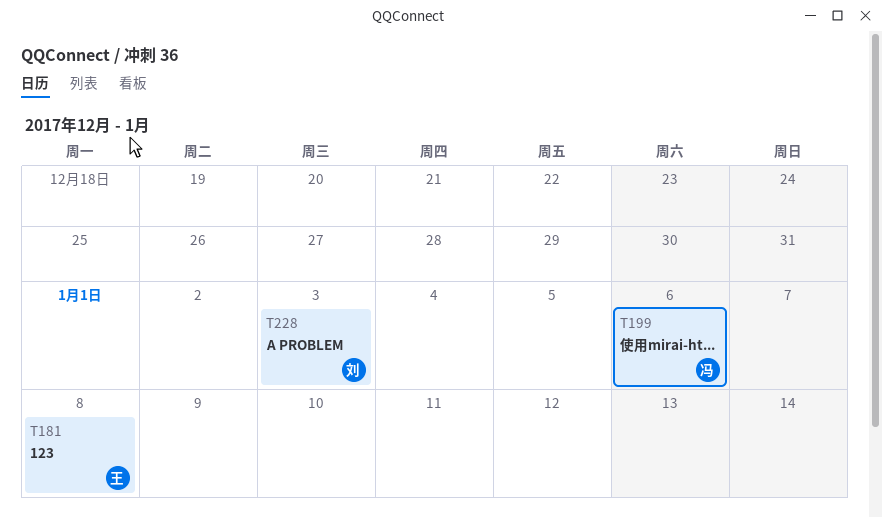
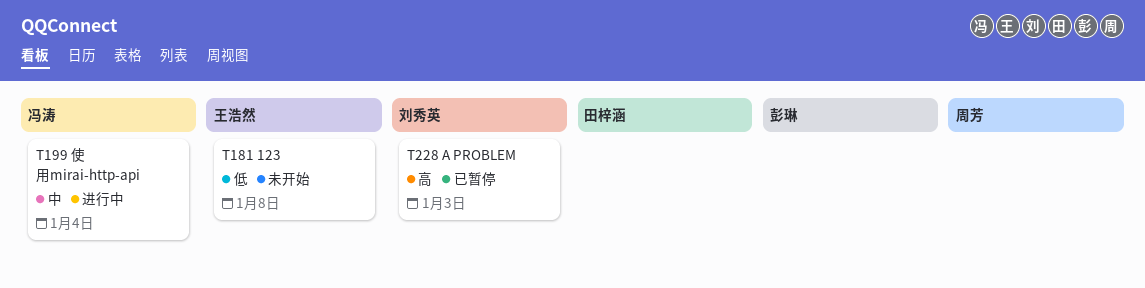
T199, due: Jan 6 -> Jan 4

